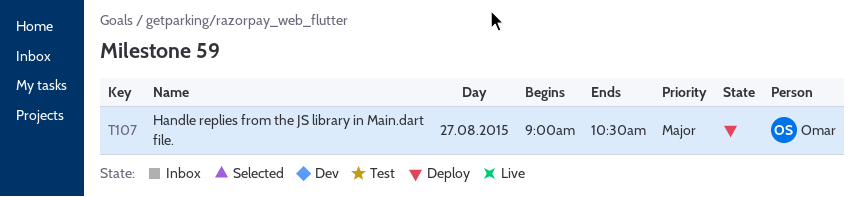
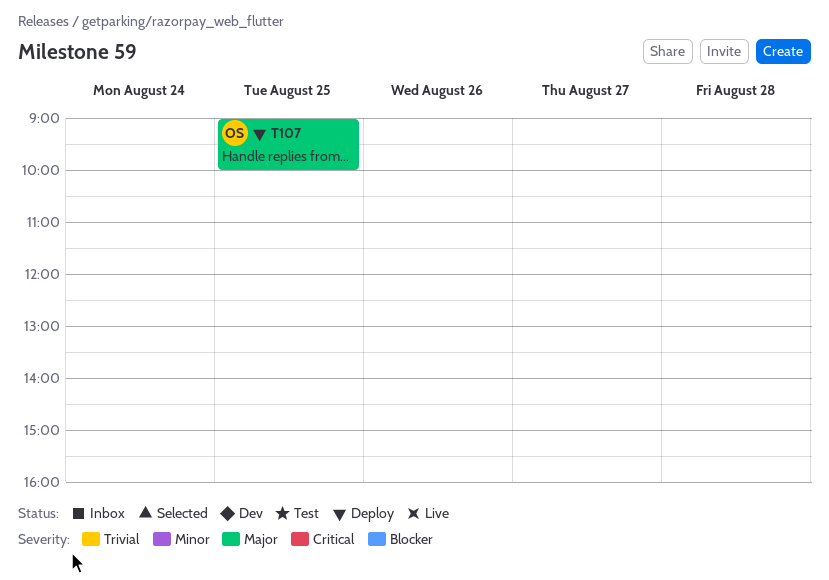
T107, day: Aug 27 -> Aug 25
T107, ends: 10:30 -> 10:00

